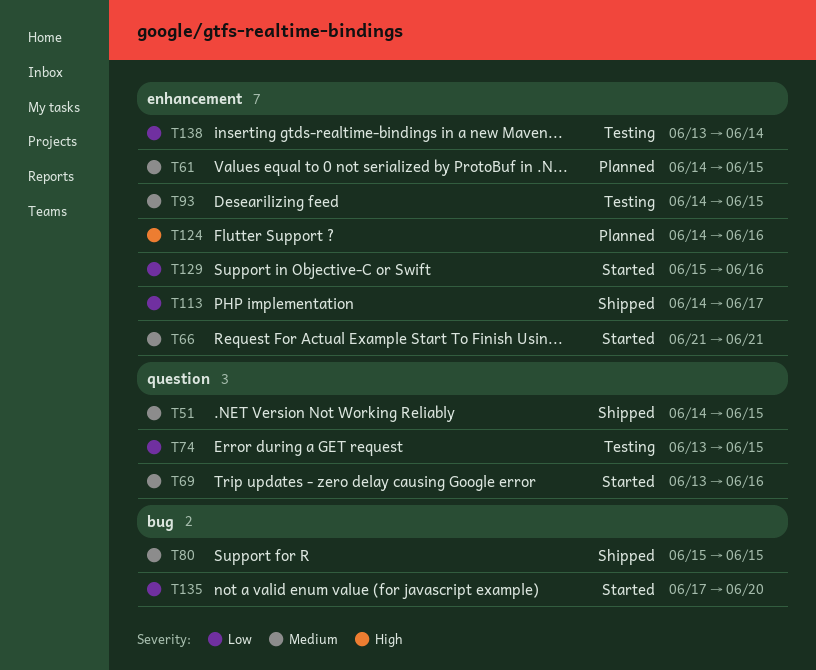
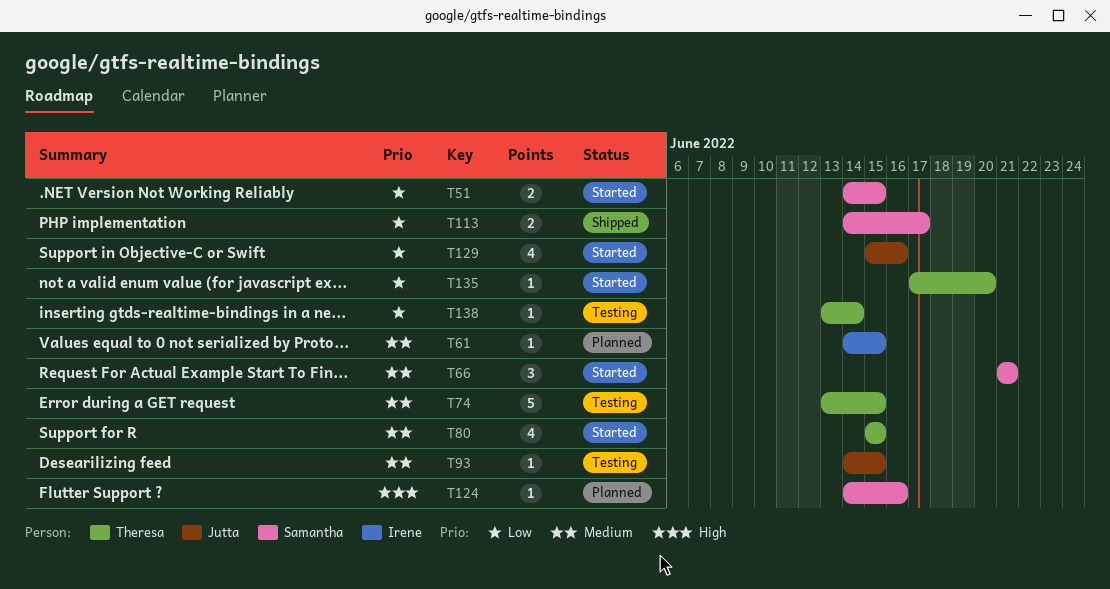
T51, status: Shipped -> Started
T51, priority: Medium -> Low
T69: present -> none
T74, priority: Low -> Medium
T80, status: Shipped -> Started

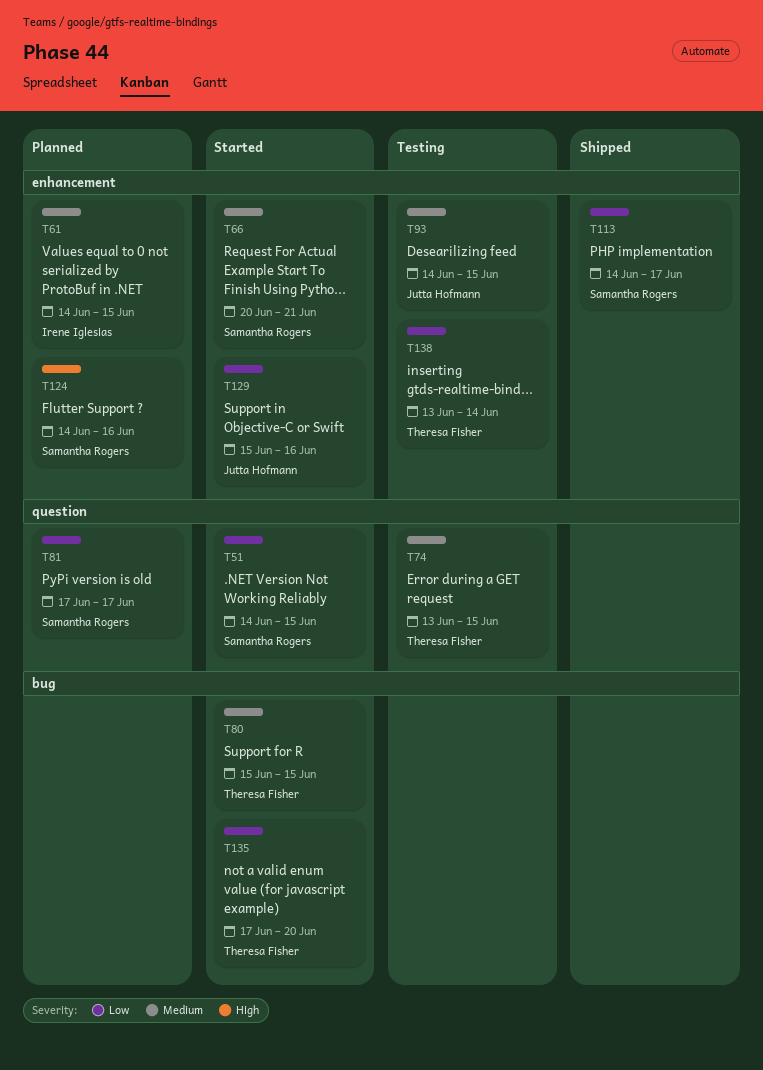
T66, start: Jun 21 -> Jun 20
T81: none -> present

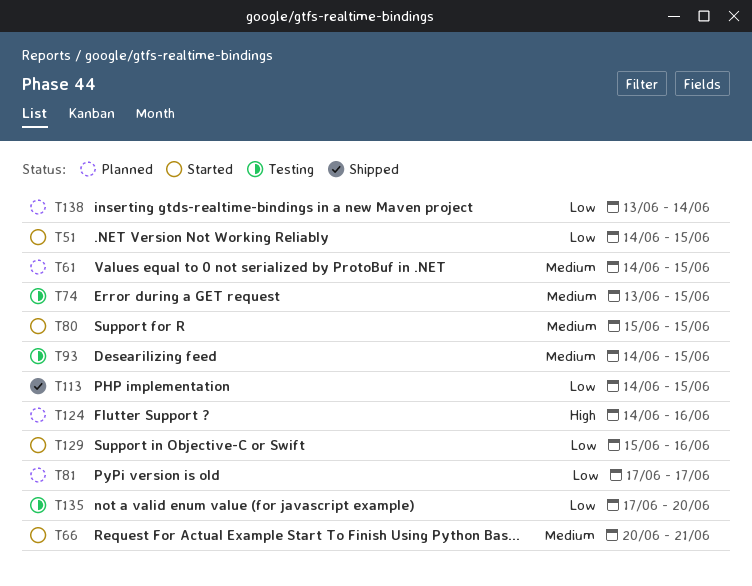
T113, due: Jun 17 -> Jun 15
T135, status: Started -> Testing
T138, status: Testing -> Planned

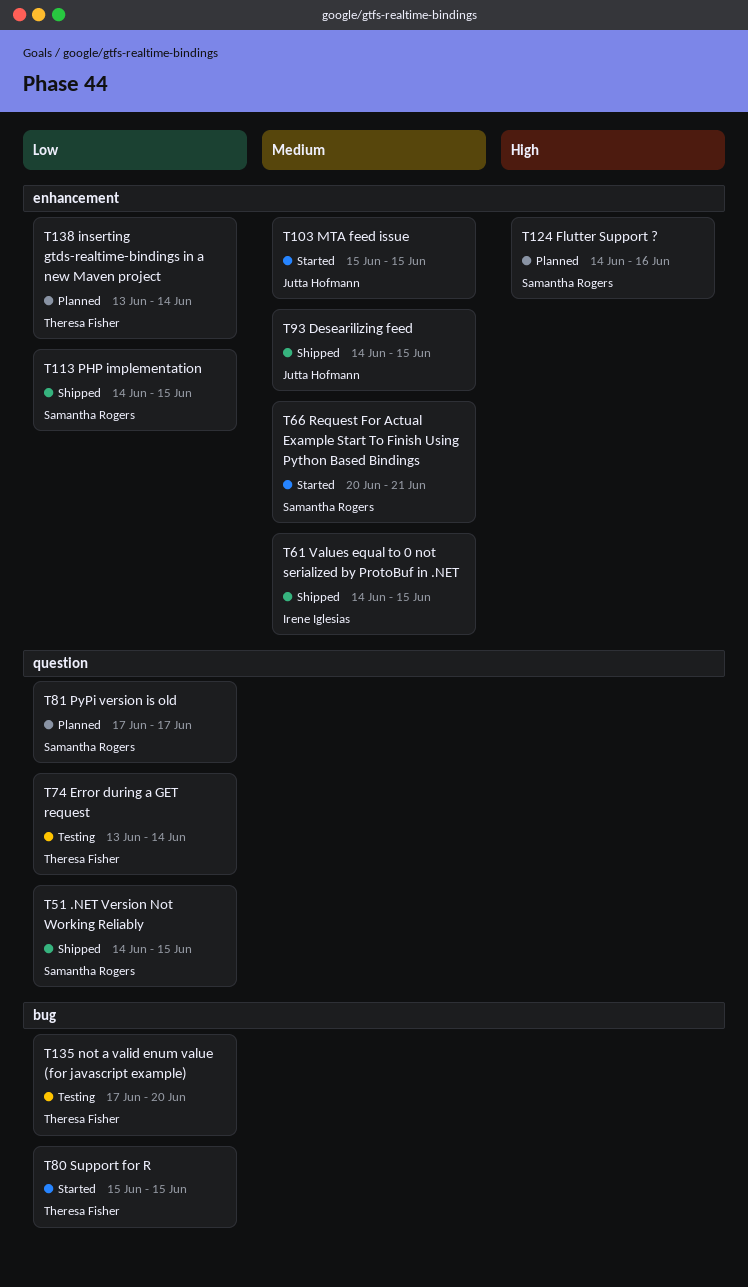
T51, status: Started -> Shipped
T61, status: Planned -> Shipped
T74, priority: Medium -> Low
T74, due: Jun 15 -> Jun 14
T80, priority: Medium -> Low
T93, status: Testing -> Shipped
T103: none -> present
T129: present -> none

